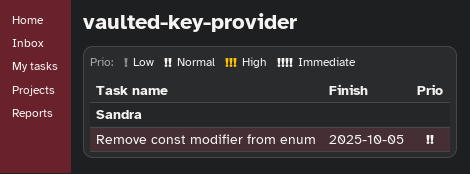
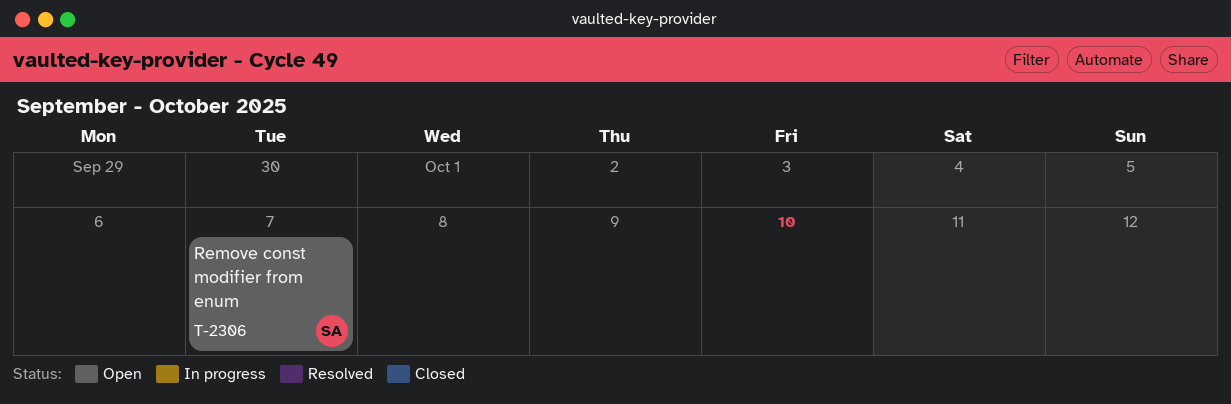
Remove const modifier from enum, due: Oct 5 -> Oct 7

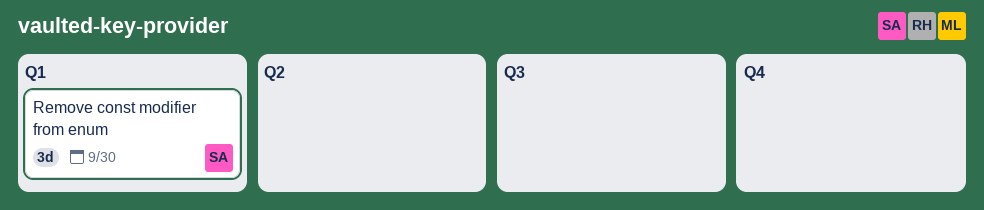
Remove const modifier from enum, due: Oct 7 -> Sep 30

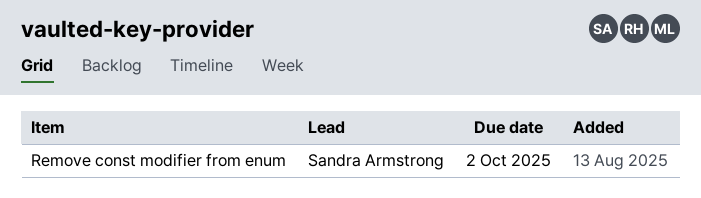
Remove const modifier from enum, due: Sep 30 -> Oct 2

